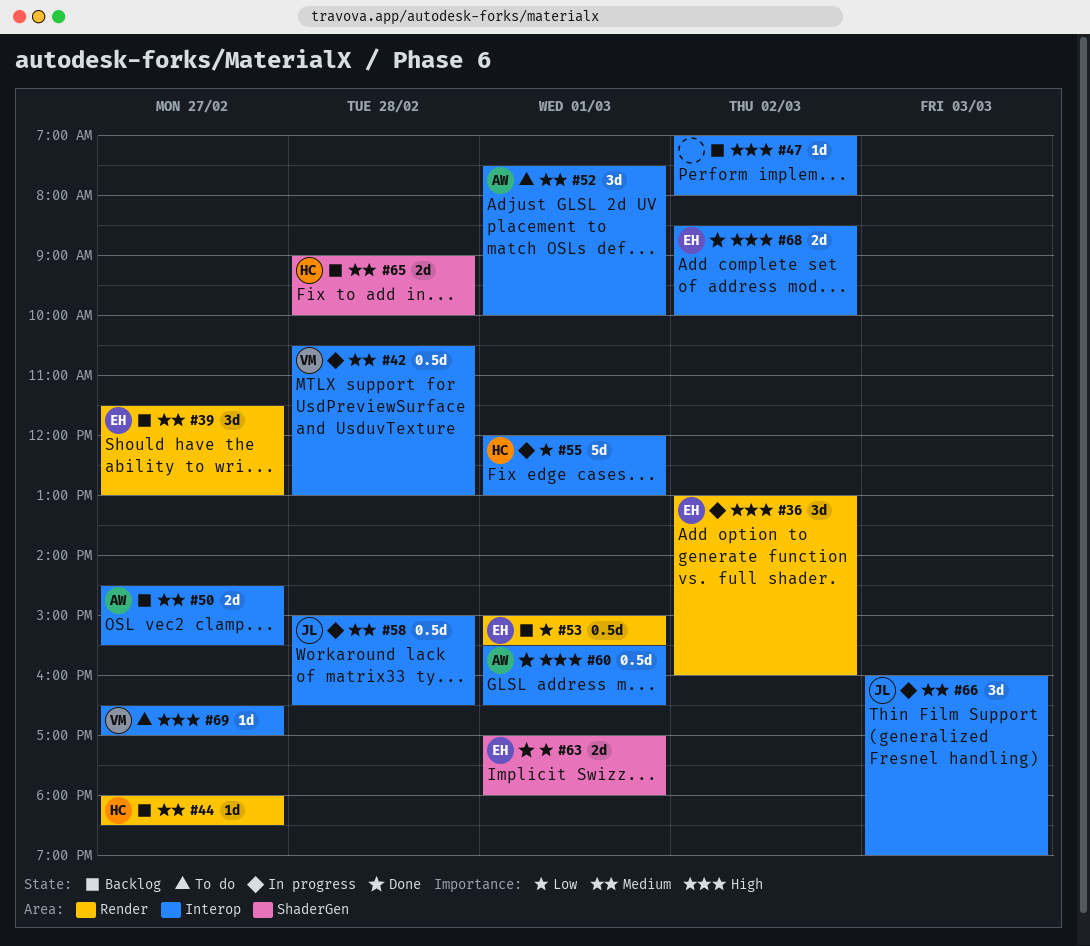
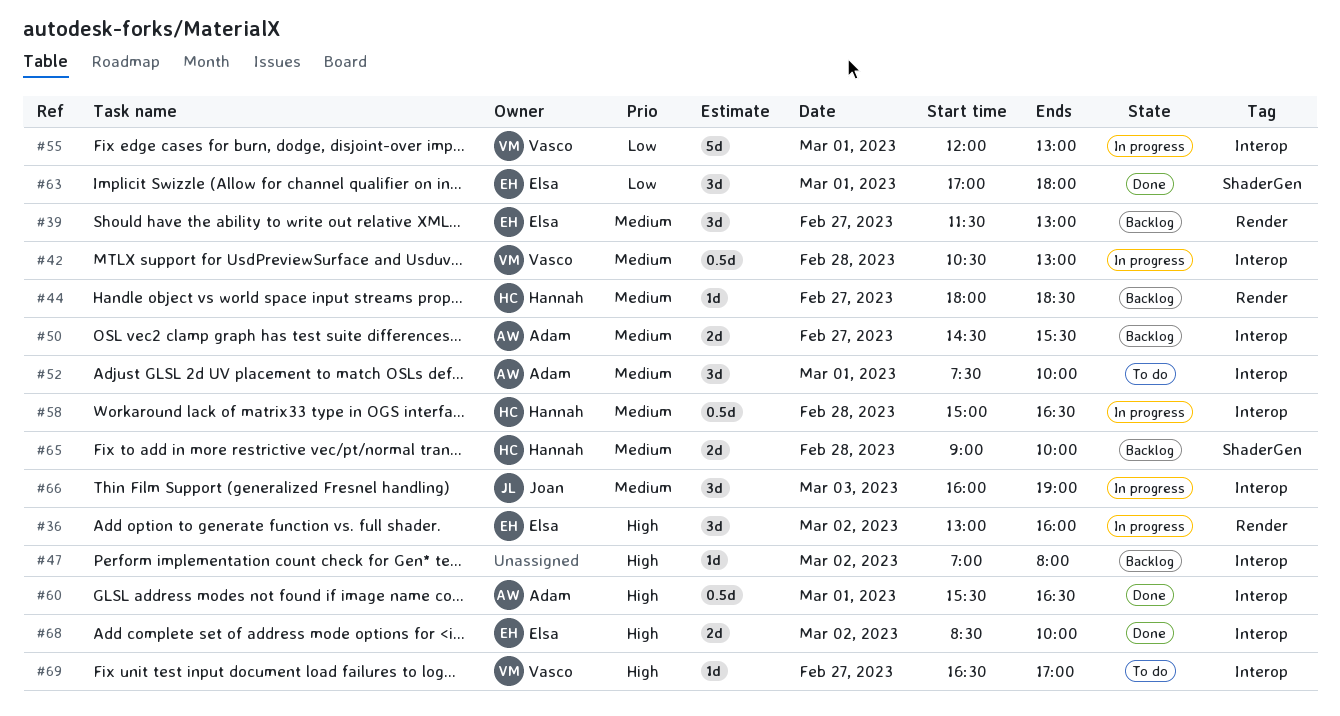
#53: present -> none
#55, owner: Hannah -> Vasco
#58, owner: Joan -> Hannah
#63, estimate: 2d -> 3d

